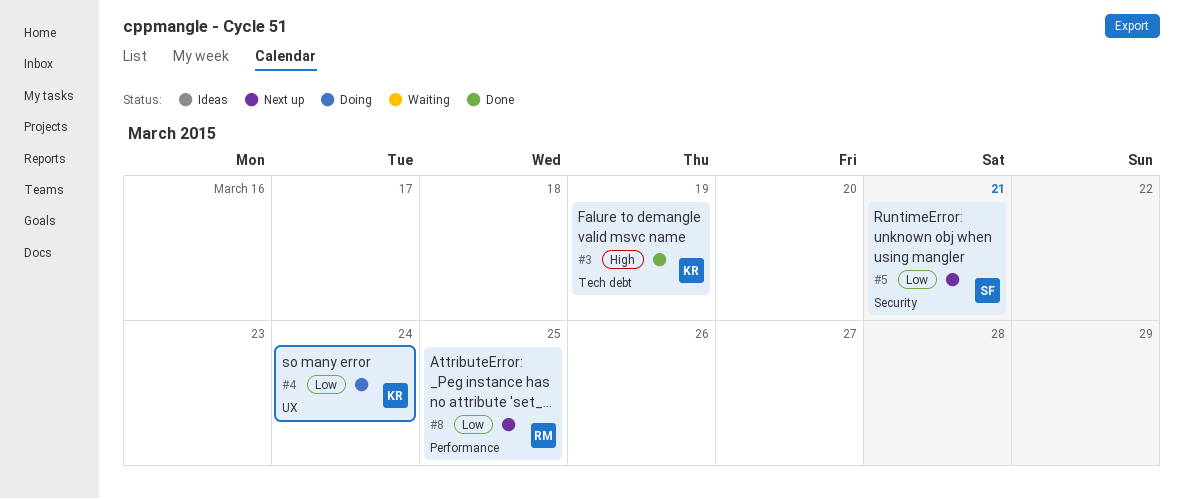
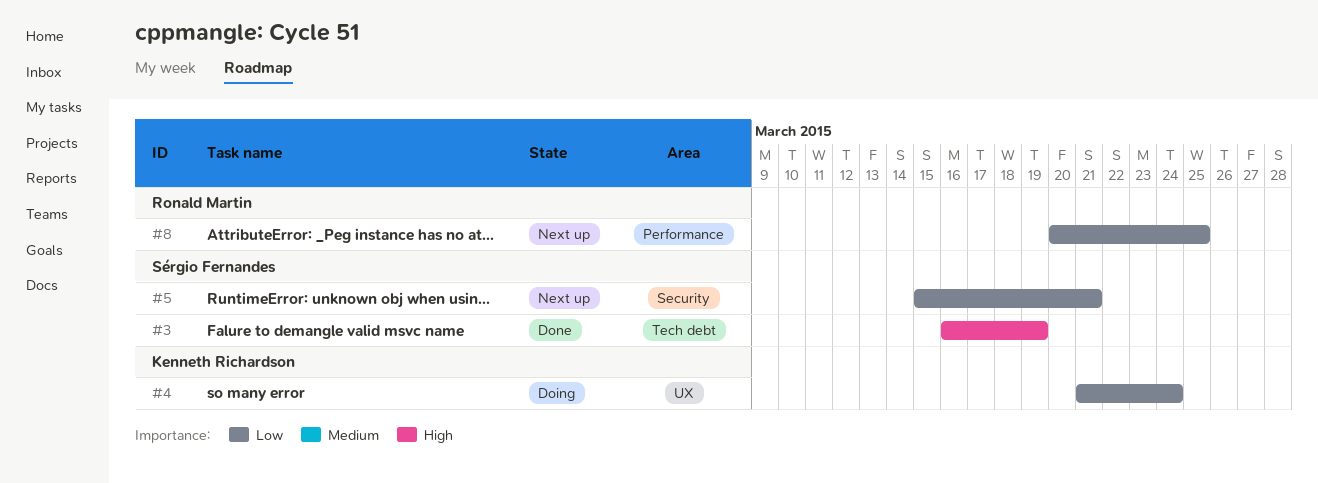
#3, owner: Kenneth Richardson -> Sérgio Fernandes

